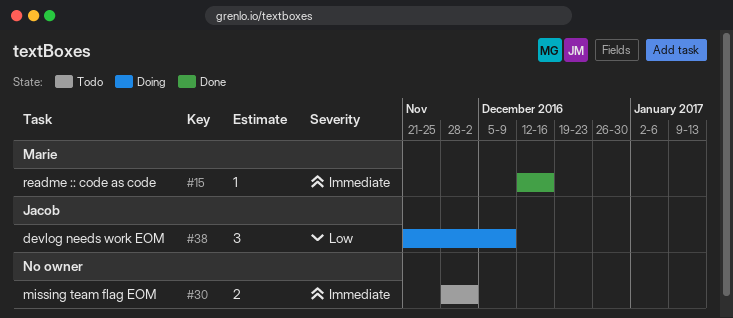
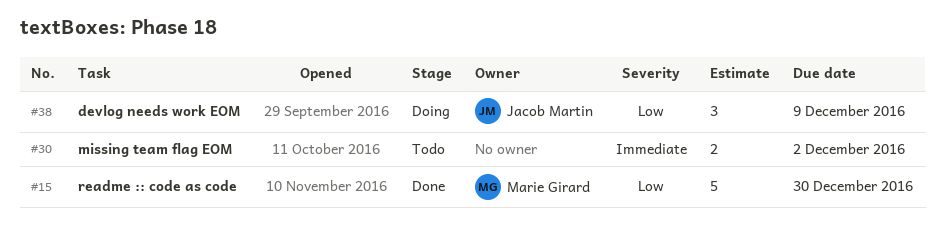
#15, priority: Immediate -> Low
#15, estimate: 1 -> 5
#15, due: Dec 16 -> Dec 30

